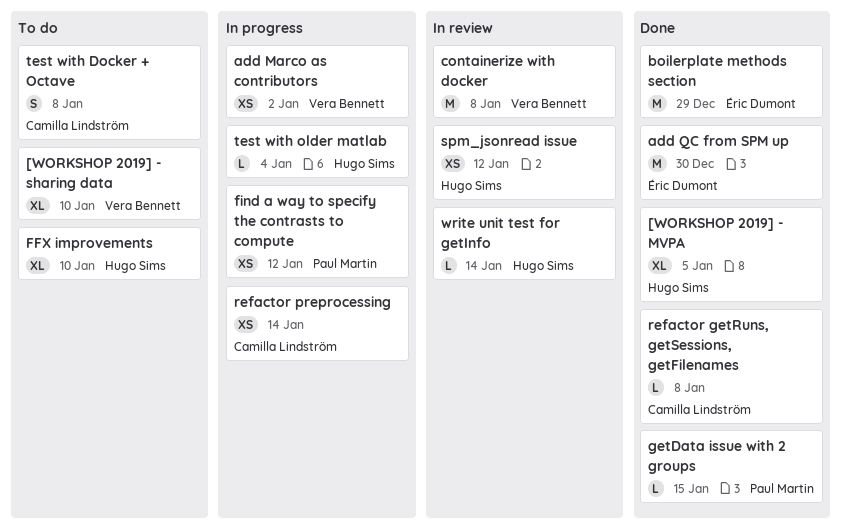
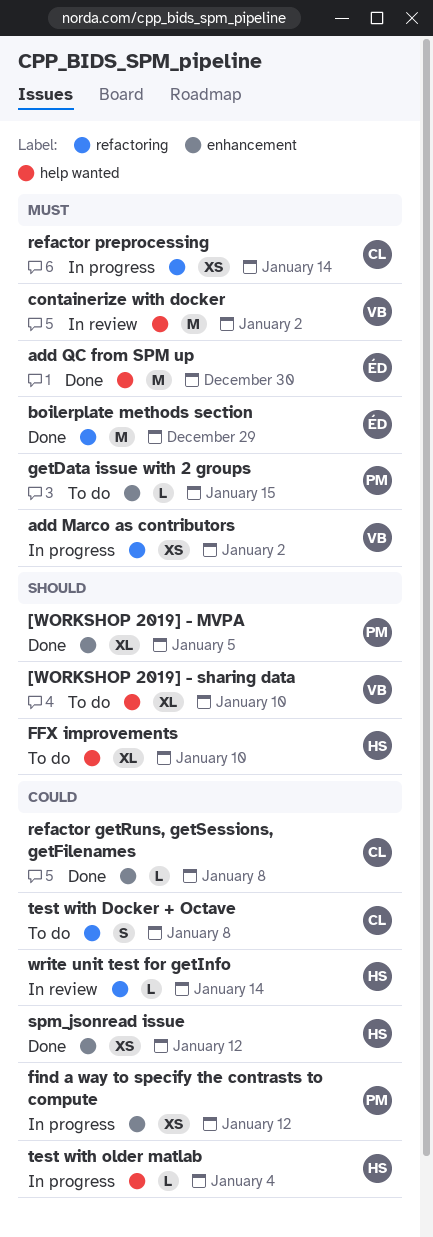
[WORKSHOP 2019] - MVPA, owner: Hugo Sims -> Paul Martin
containerize with docker, due: Jan 8 -> Jan 2
getData issue with 2 groups, status: Done -> To do
spm_jsonread issue, status: In review -> Done

